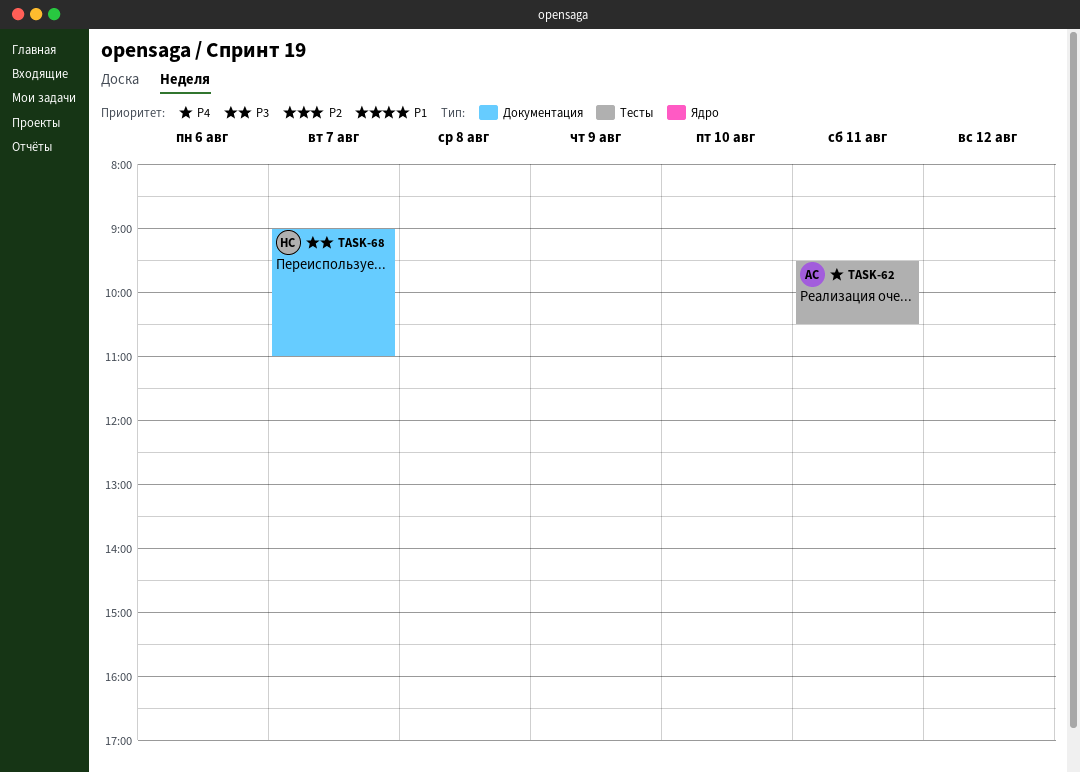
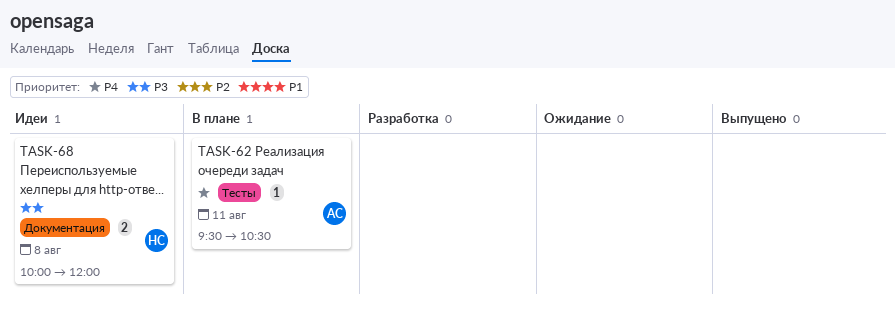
TASK-68, day: Aug 7 -> Aug 8
TASK-68, begins: 09:00 -> 10:00
TASK-68, ends: 11:00 -> 12:00

